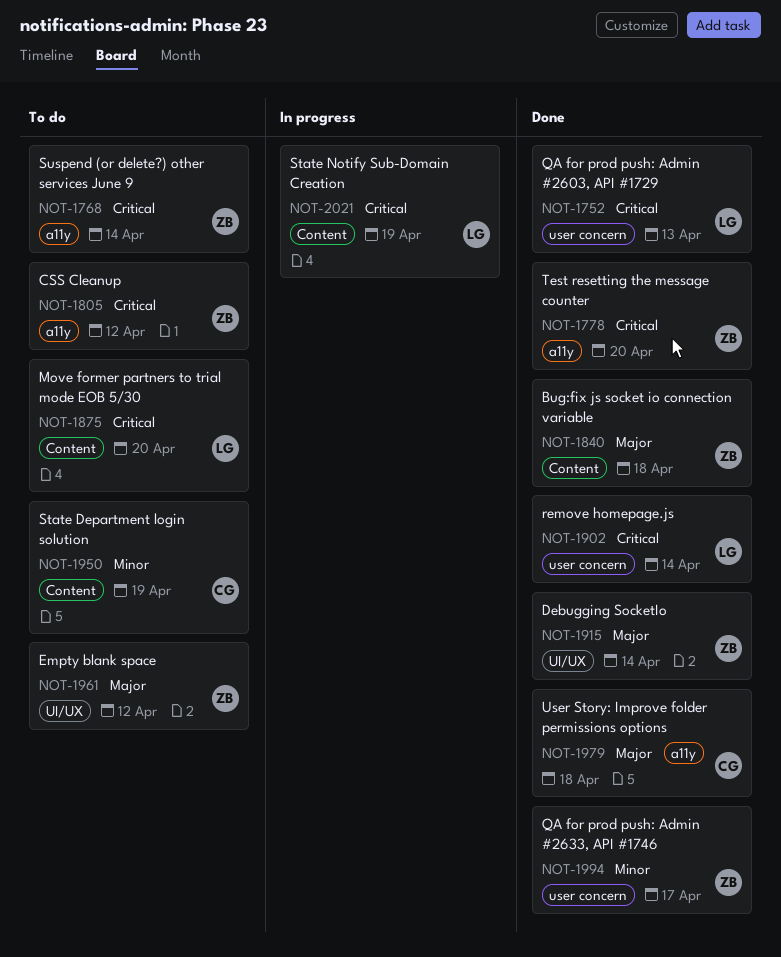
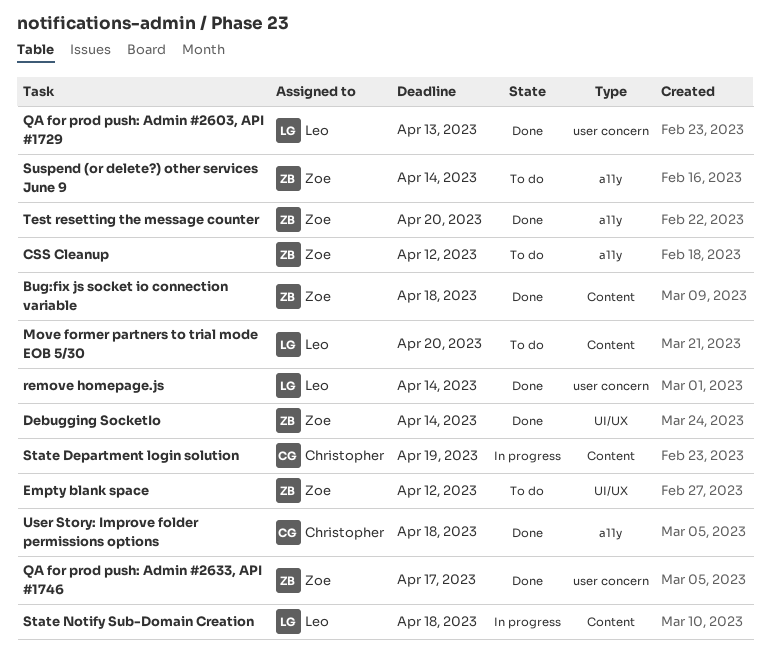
State Department login solution, status: To do -> In progress
State Notify Sub-Domain Creation, due: Apr 19 -> Apr 18

